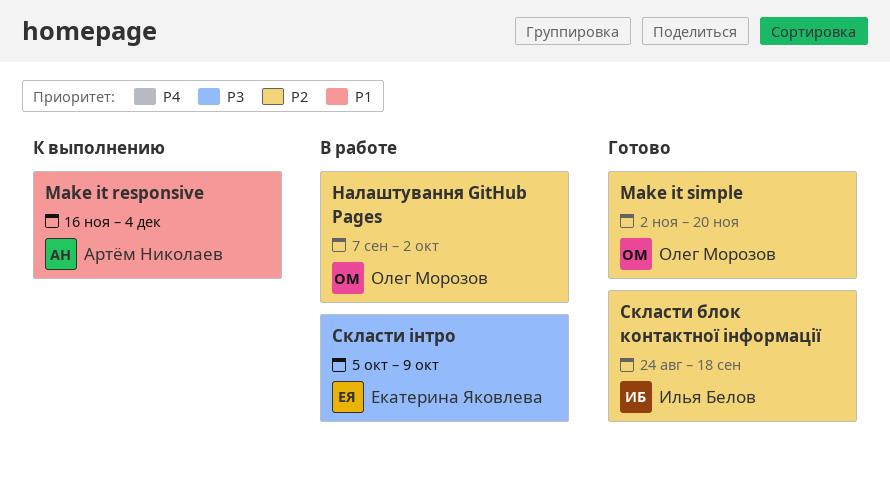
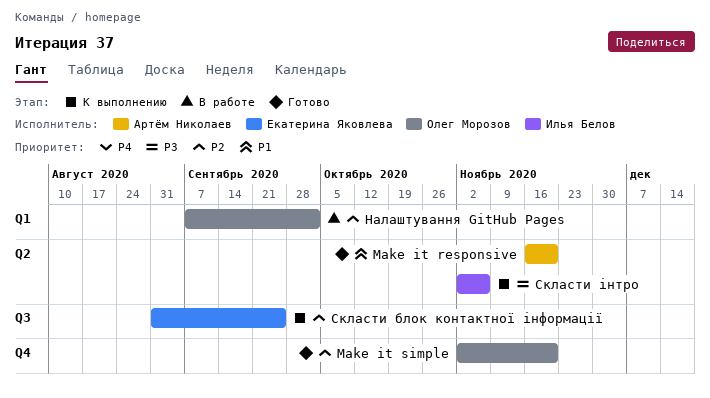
Make it responsive, status: К выполнению -> Готово
Make it responsive, due: Dec 4 -> Nov 20
Скласти блок контактної інформації, status: Готово -> К выполнению
Скласти блок контактної інформації, owner: Илья Белов -> Екатерина Яковлева
Скласти блок контактної інформації, start: Aug 24 -> Aug 31
Скласти блок контактної інформації, due: Sep 18 -> Sep 25
Скласти інтро, status: В работе -> К выполнению
Скласти інтро, owner: Екатерина Яковлева -> Илья Белов
Скласти інтро, start: Oct 5 -> Nov 2
Скласти інтро, due: Oct 9 -> Nov 6

